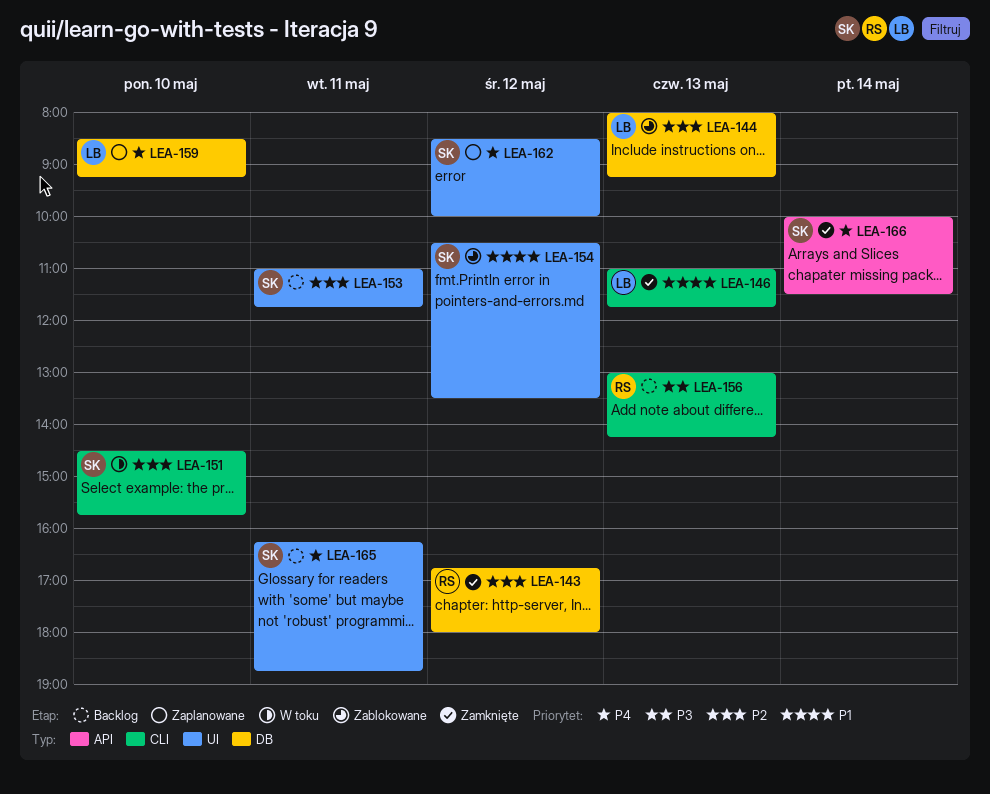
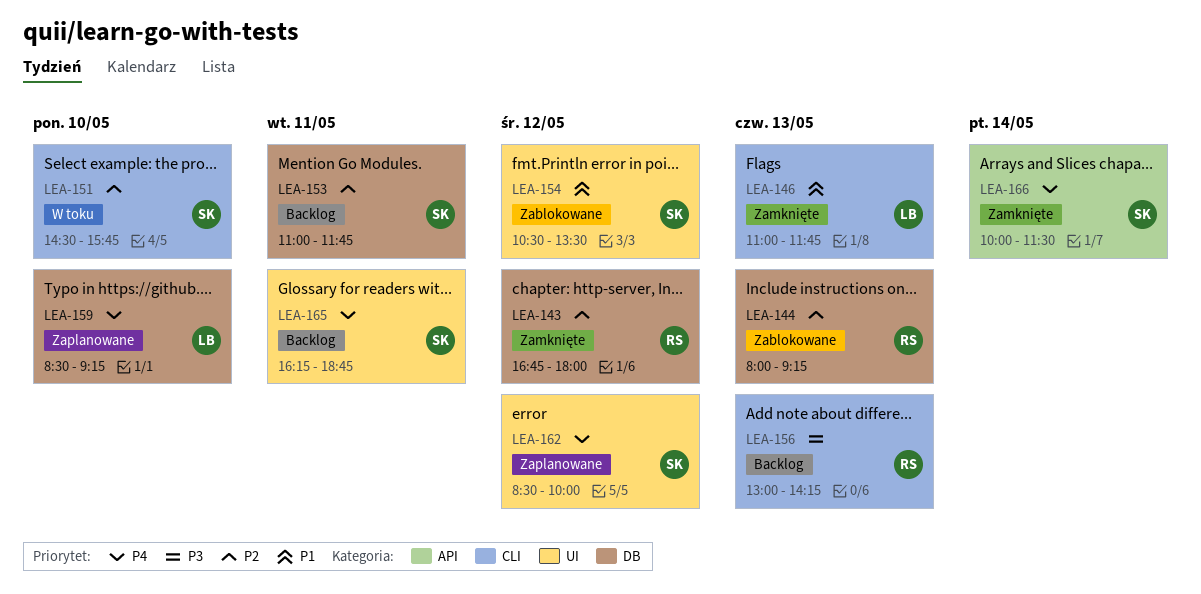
LEA-144, owner: LB -> RS
LEA-153, label: UI -> DB

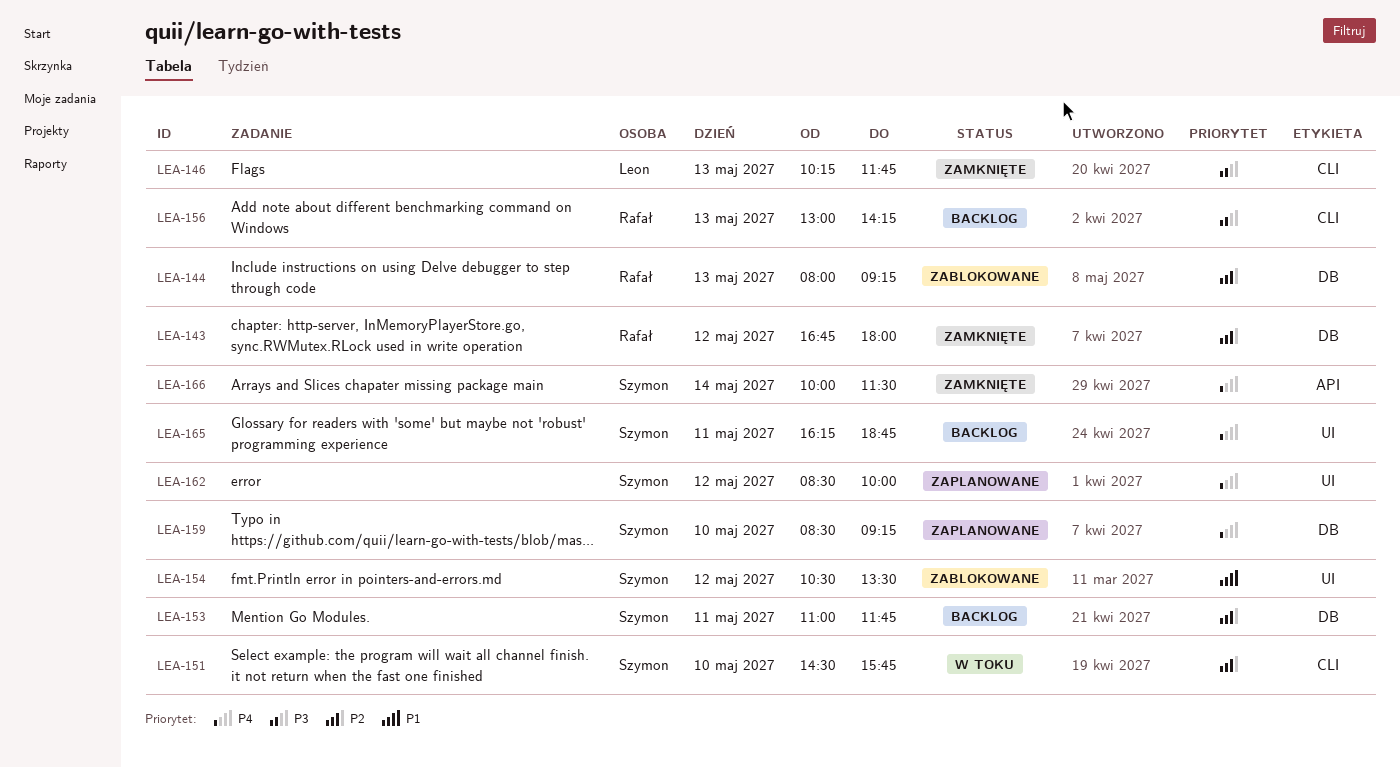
LEA-146, priority: P1 -> P3
LEA-146, begins: 11:00 -> 10:15
LEA-159, owner: Leon -> Szymon

